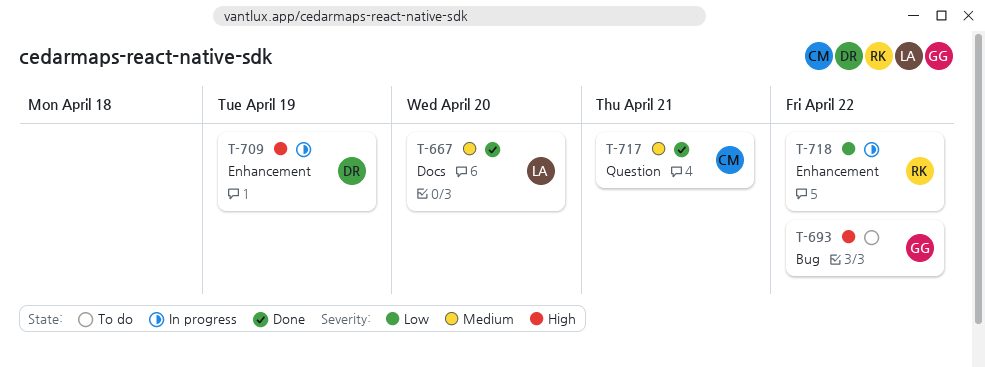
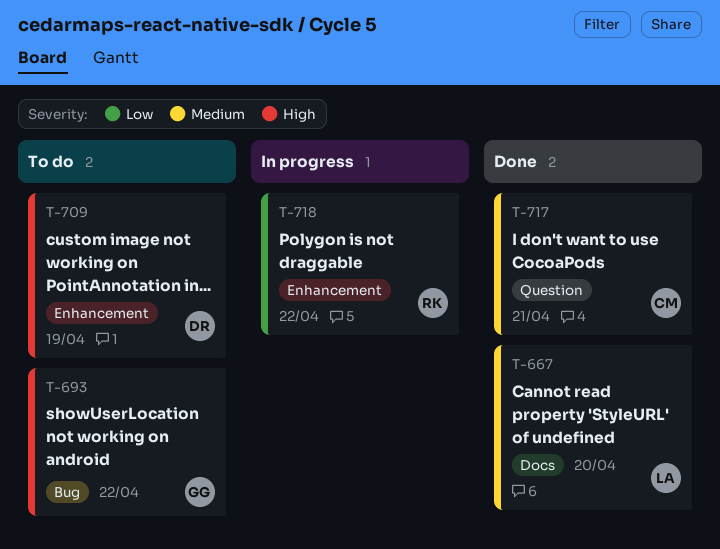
T-709, status: In progress -> To do

